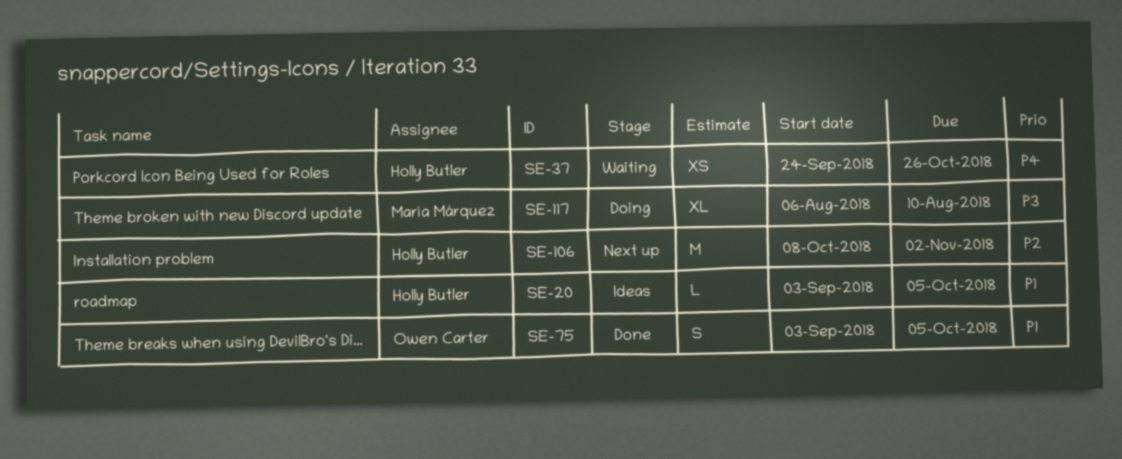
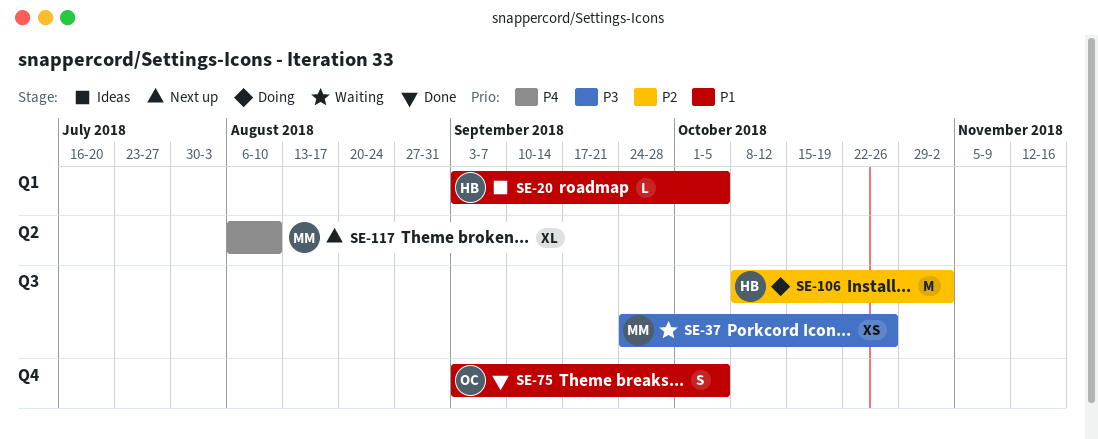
SE-37, owner: Holly Butler -> María Márquez
SE-37, priority: P4 -> P3
SE-106, status: Next up -> Doing
SE-117, status: Doing -> Next up
SE-117, priority: P3 -> P4

